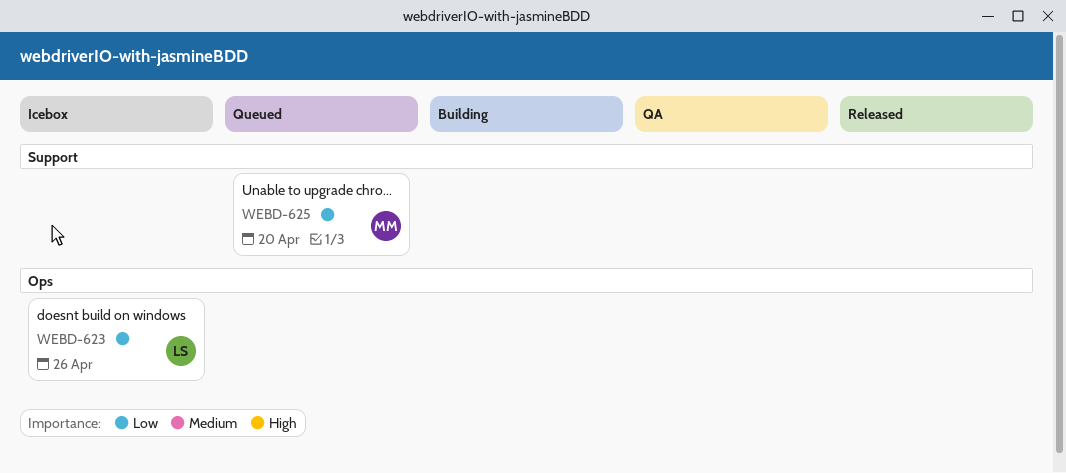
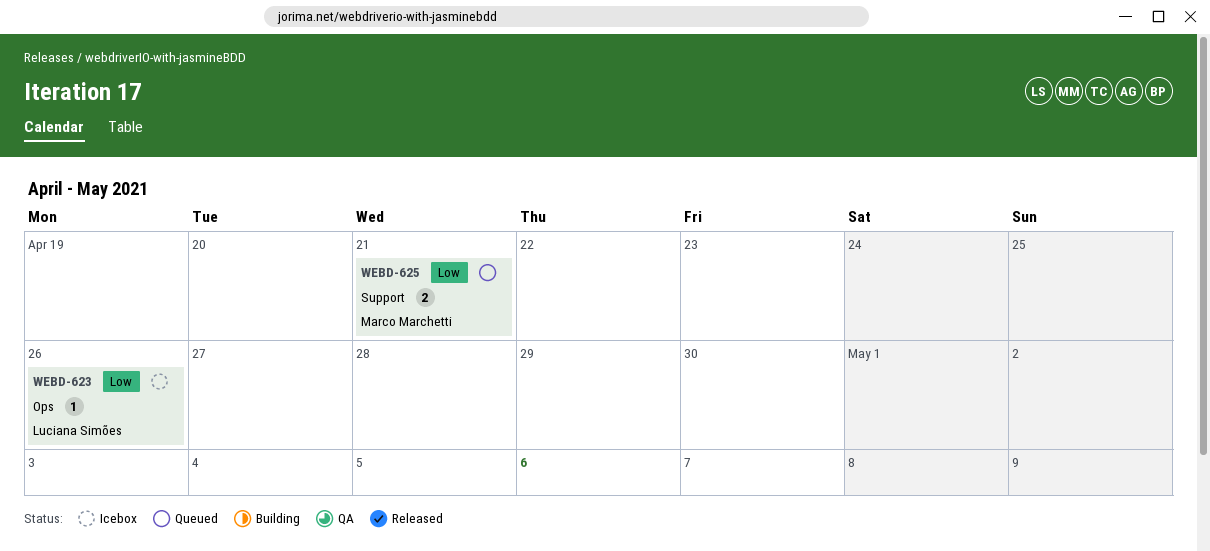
WEBD-625, due: Apr 20 -> Apr 21

